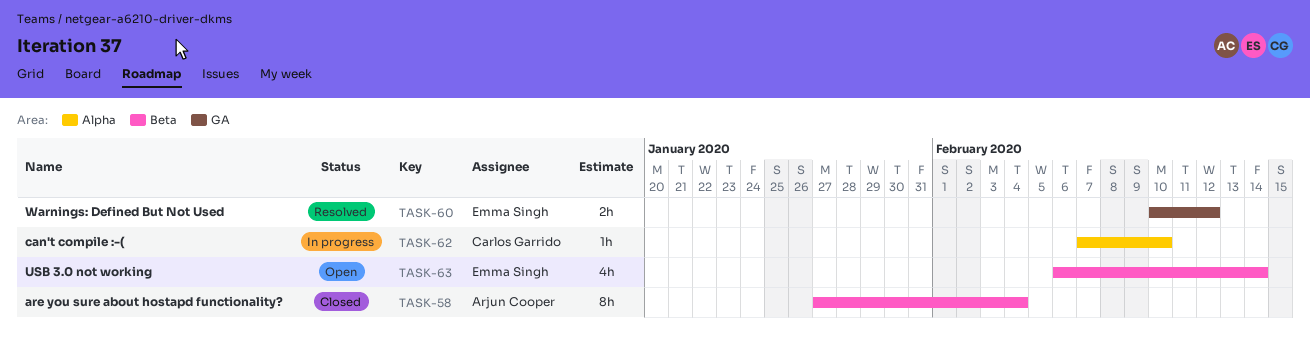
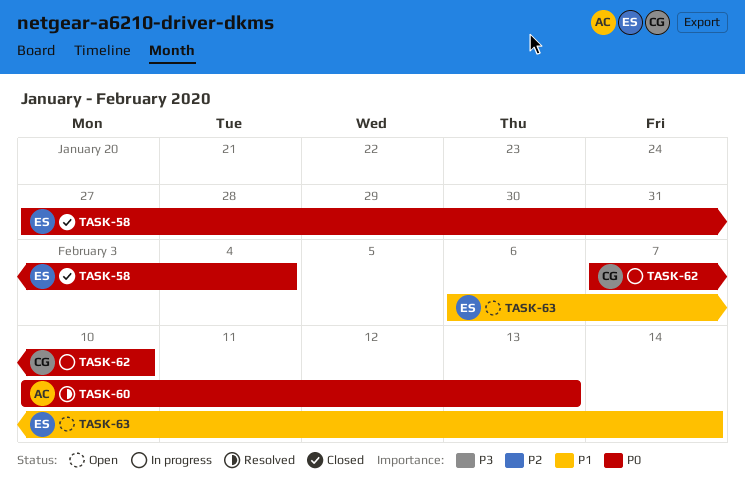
TASK-58, owner: Arjun Cooper -> Emma Singh
TASK-60, owner: Emma Singh -> Arjun Cooper
TASK-60, due: Feb 12 -> Feb 13

